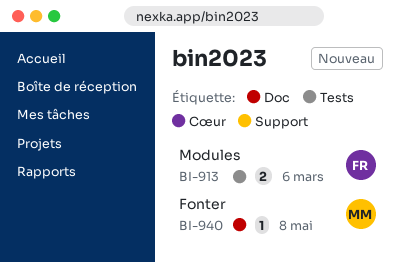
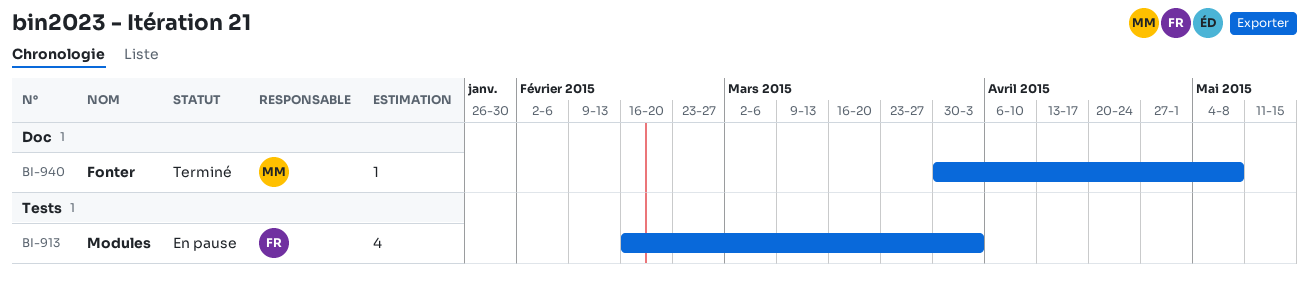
BI-913, estimate: 2 -> 4
BI-913, due: Mar 6 -> Apr 3

